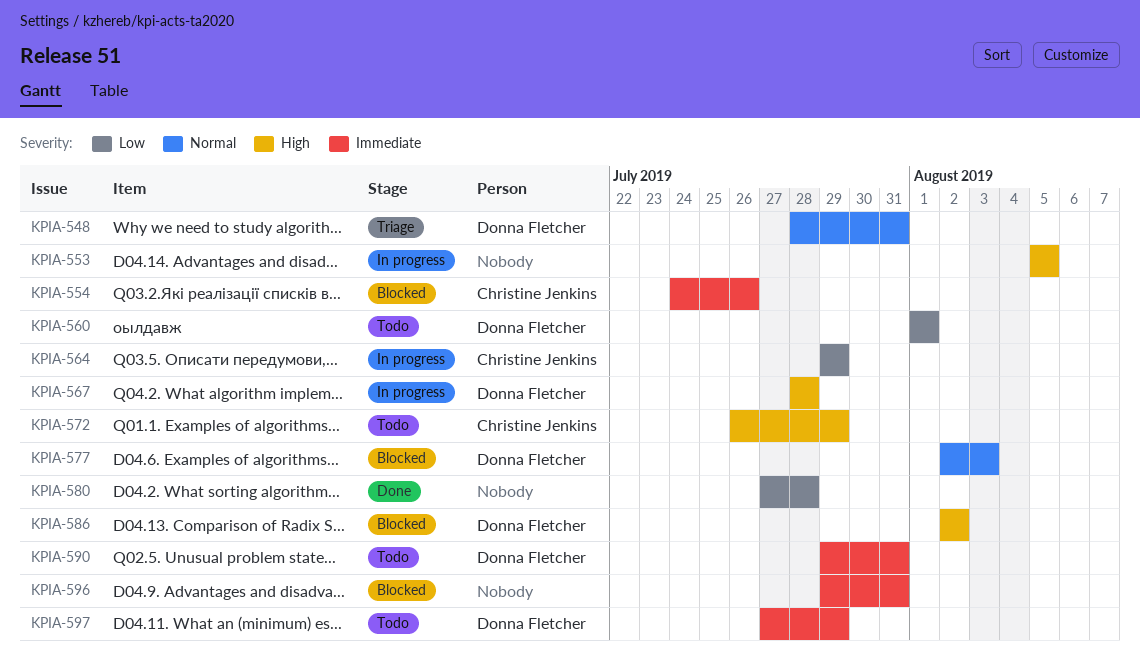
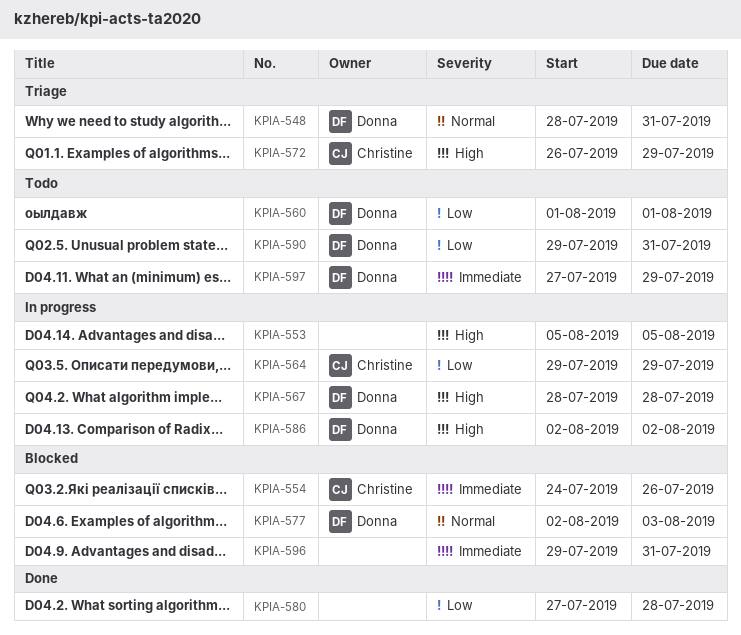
KPIA-572, status: Todo -> Triage
KPIA-586, status: Blocked -> In progress
KPIA-590, priority: Immediate -> Low

